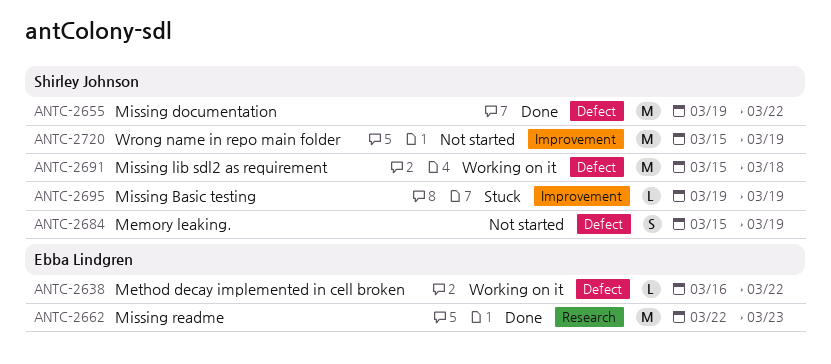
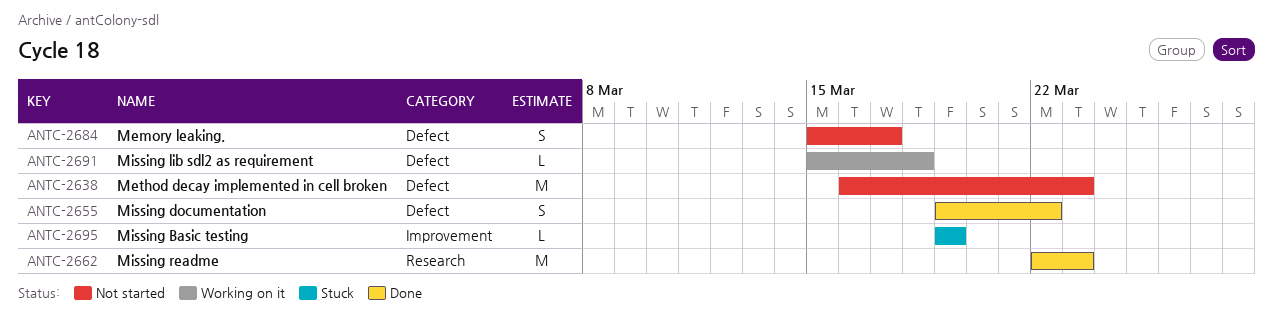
ANTC-2638, status: Working on it -> Not started
ANTC-2638, estimate: L -> M
ANTC-2638, due: Mar 22 -> Mar 23
ANTC-2655, estimate: M -> S
ANTC-2684, due: Mar 19 -> Mar 17
ANTC-2691, estimate: M -> L
ANTC-2720: present -> none

